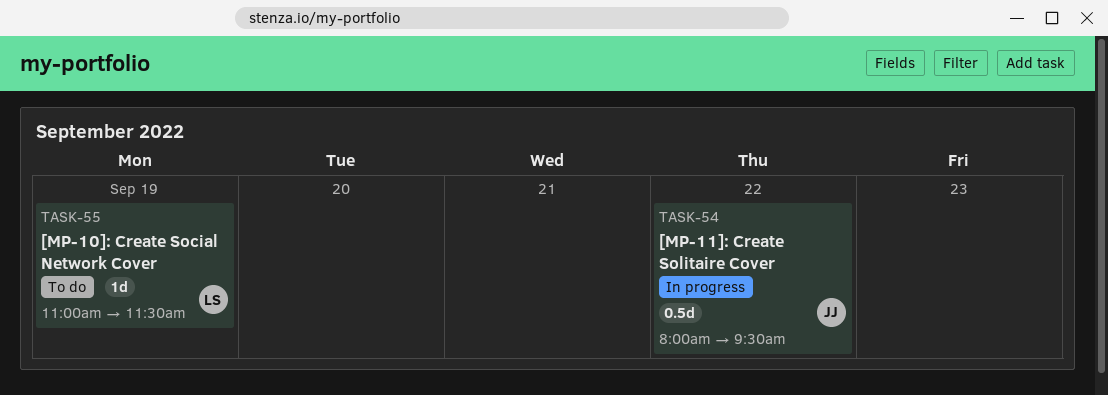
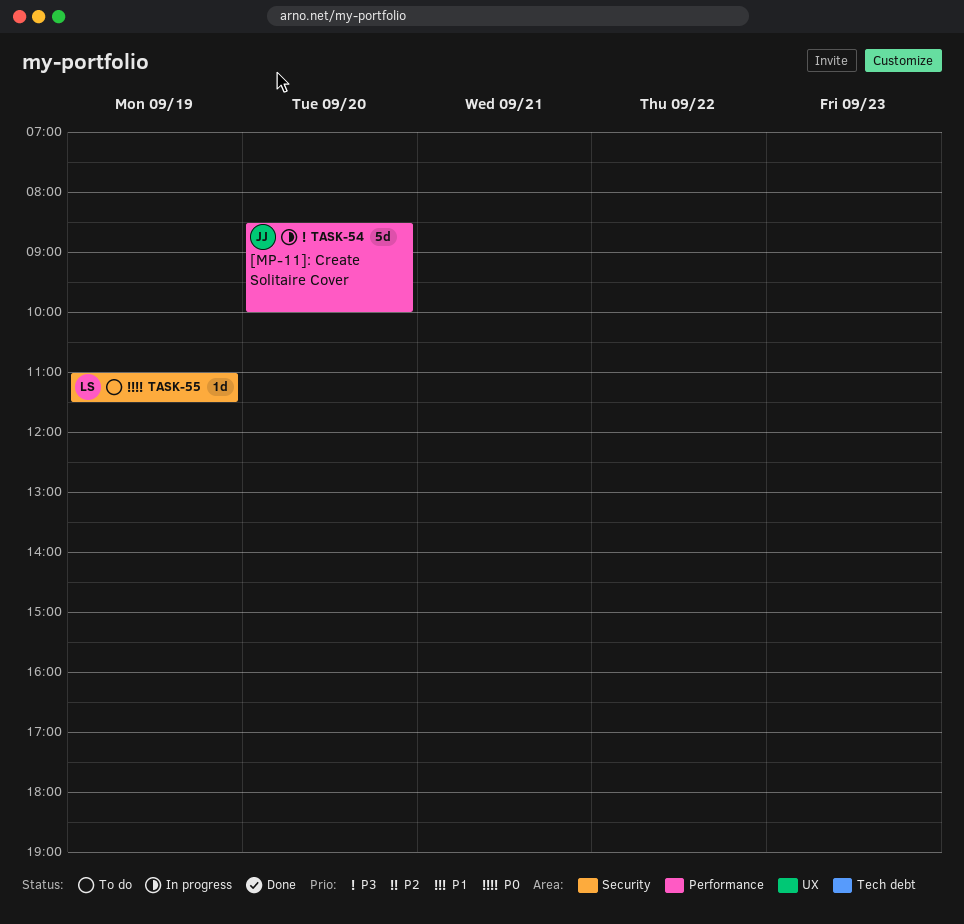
TASK-54, estimate: 0.5d -> 5d
TASK-54, day: Sep 22 -> Sep 20
TASK-54, begins: 08:00 -> 08:30
TASK-54, ends: 09:30 -> 10:00

